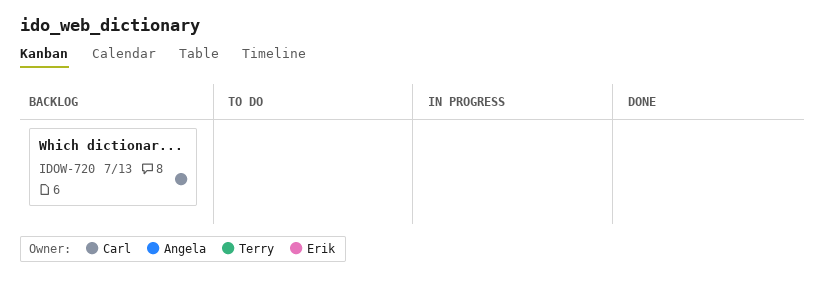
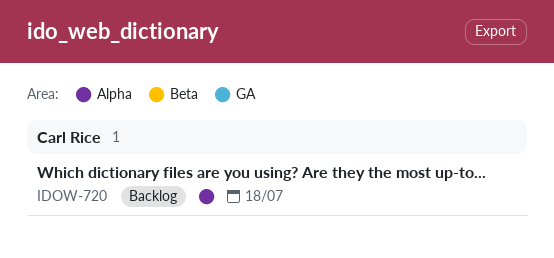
IDOW-720, due: Jul 13 -> Jul 18

